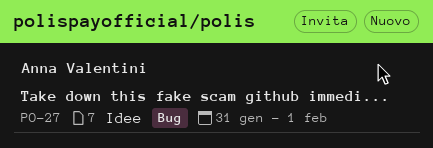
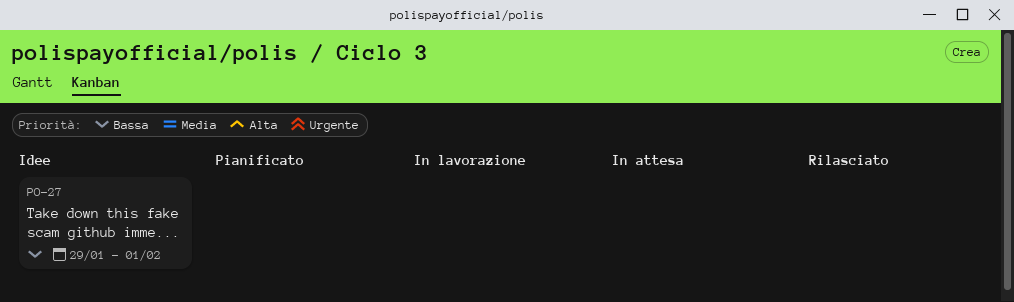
PO-27, start: Jan 31 -> Jan 29

